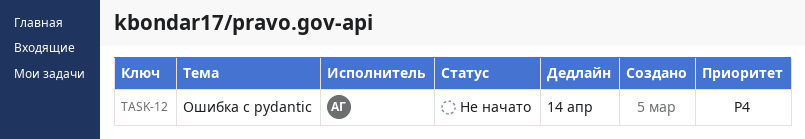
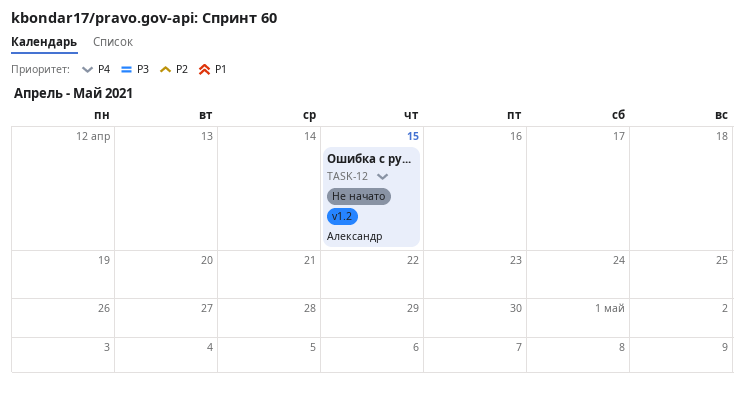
TASK-12, due: Apr 14 -> Apr 15

